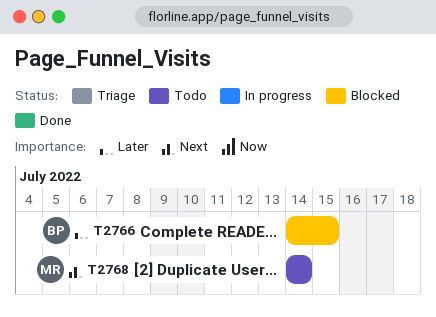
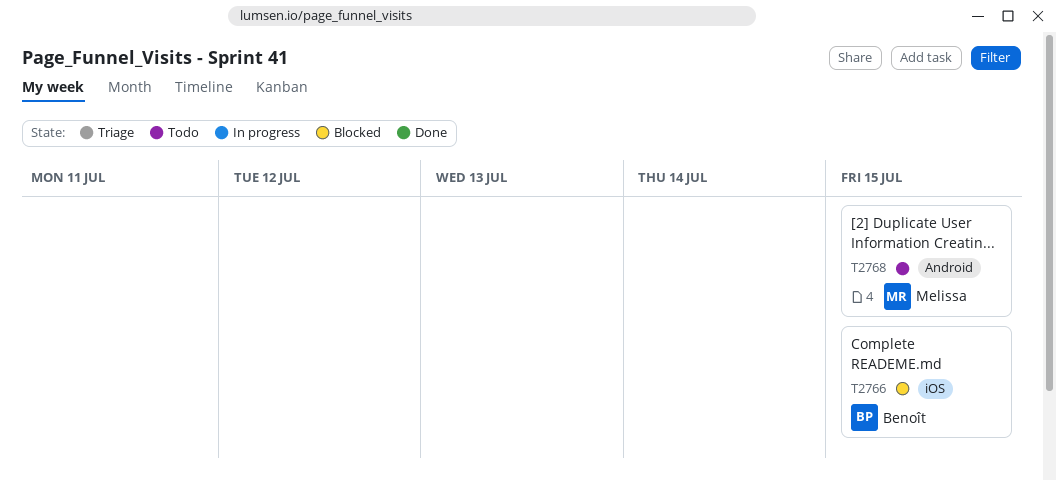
T2768, due: Jul 14 -> Jul 15

